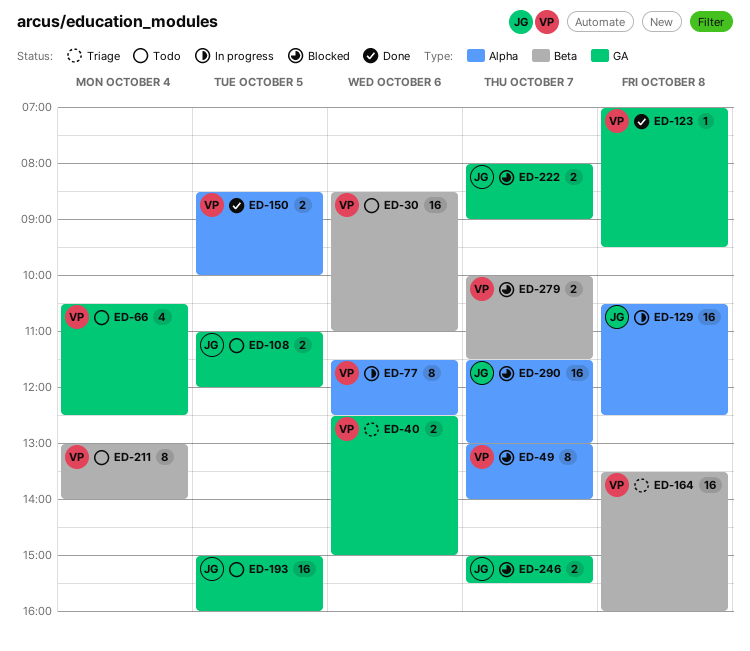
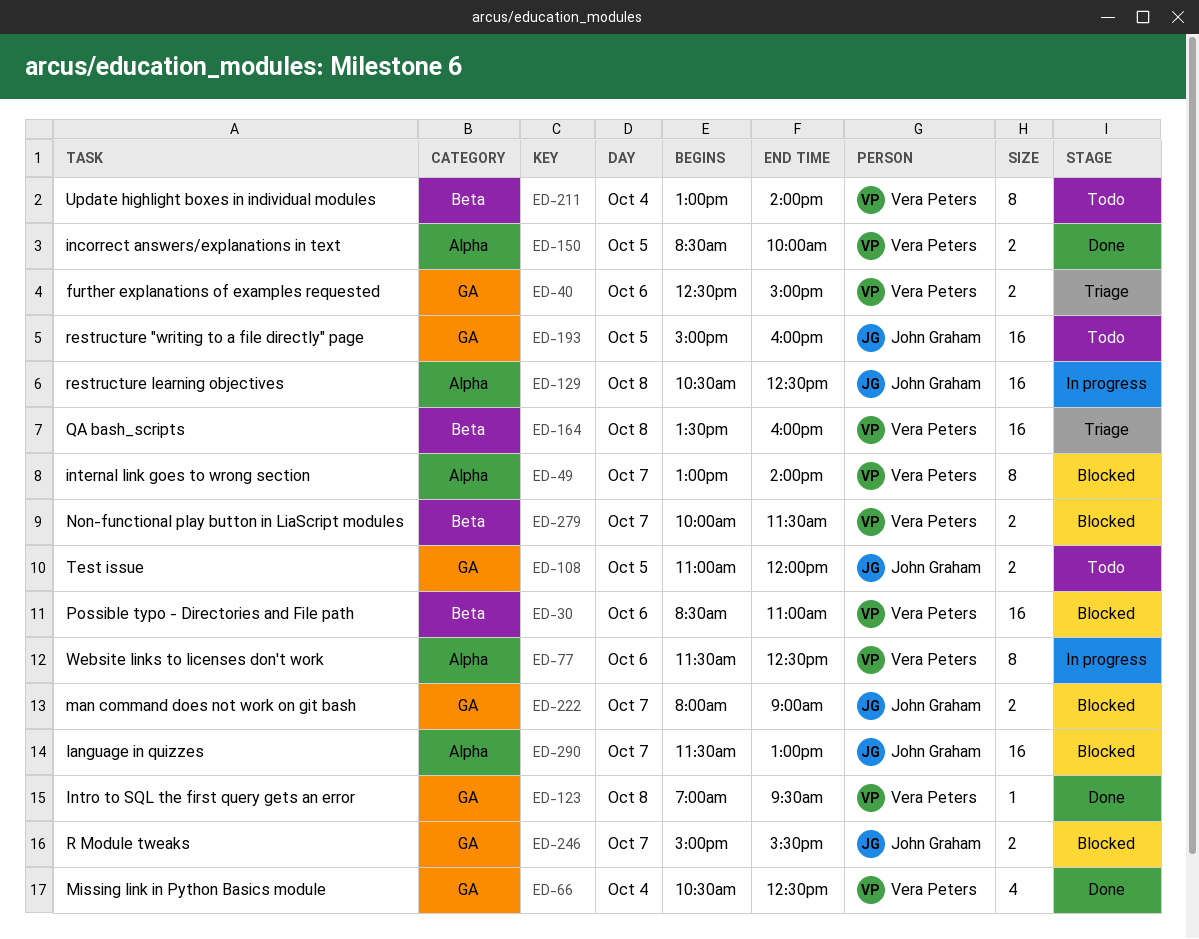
ED-30, status: Todo -> Blocked
ED-66, status: Todo -> Done

